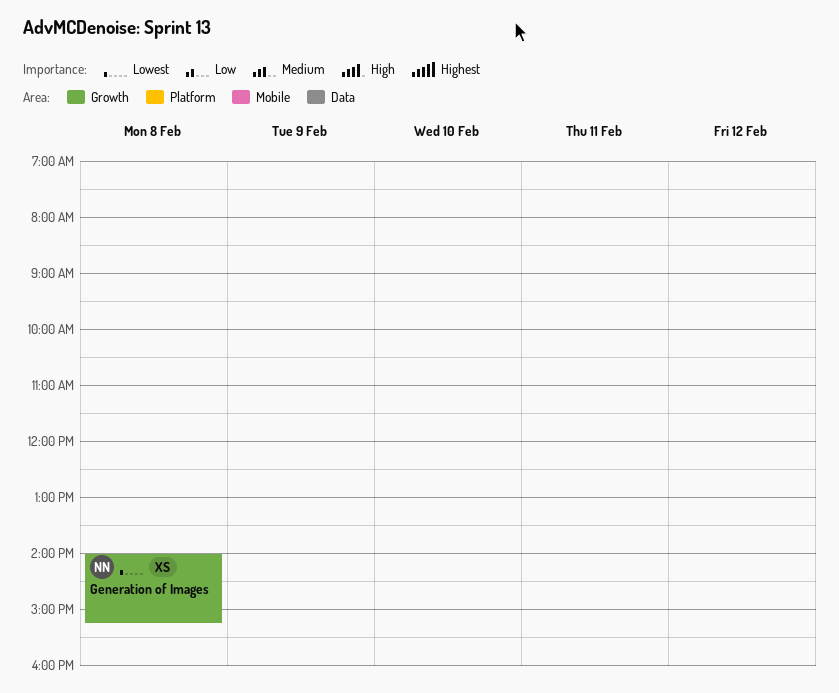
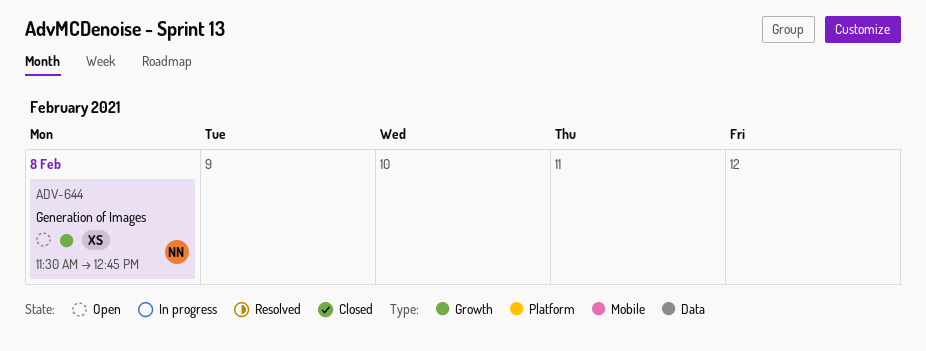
Generation of Images, begins: 14:00 -> 11:30
Generation of Images, ends: 15:15 -> 12:45

